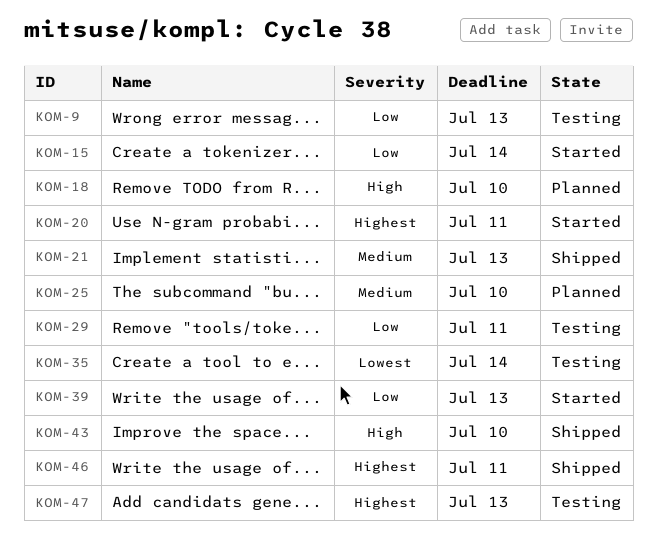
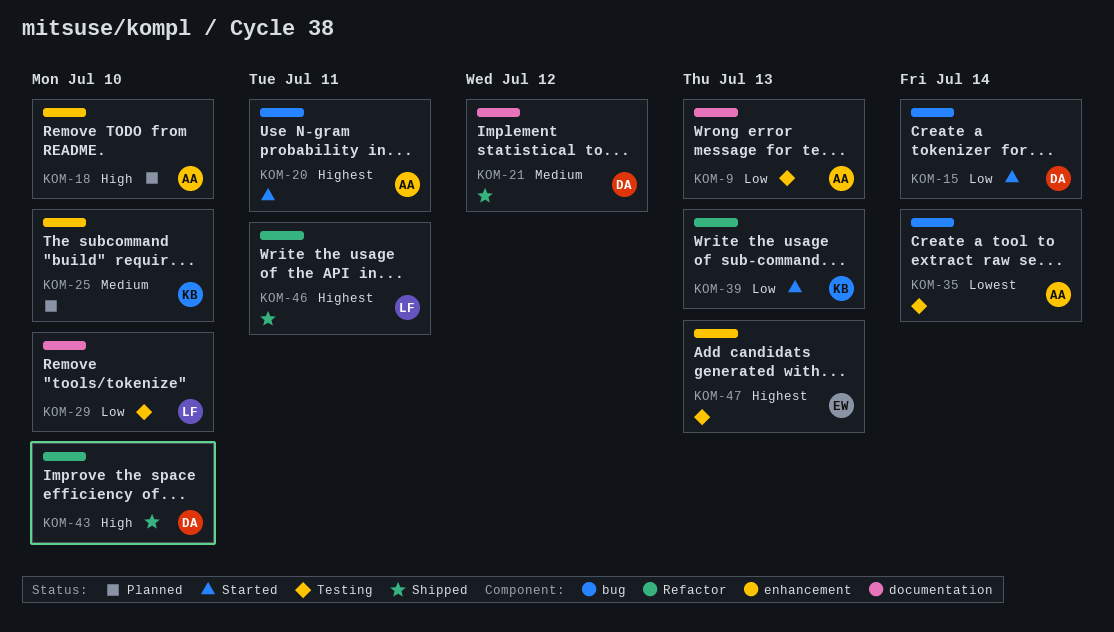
KOM-21, due: Jul 13 -> Jul 12
KOM-29, due: Jul 11 -> Jul 10

